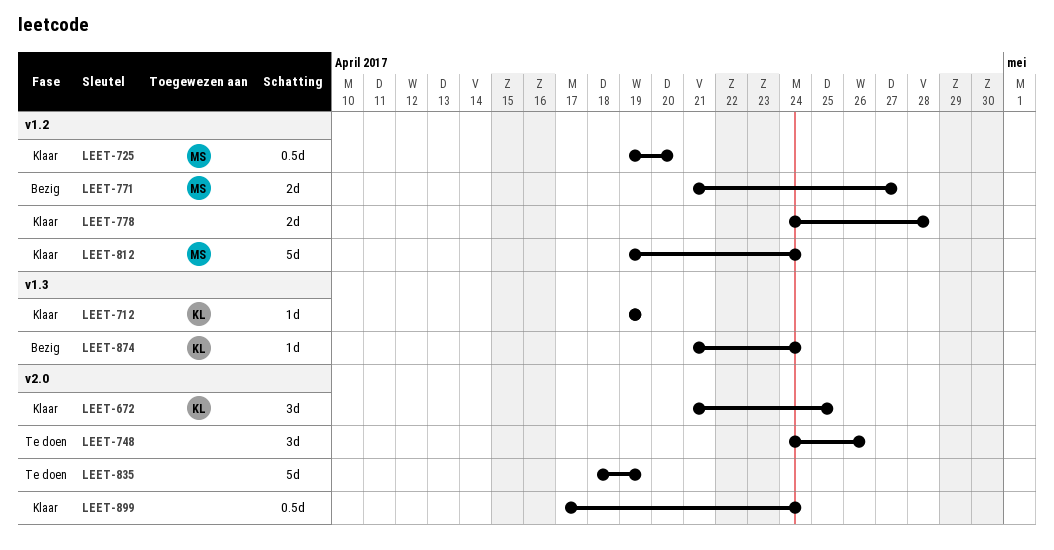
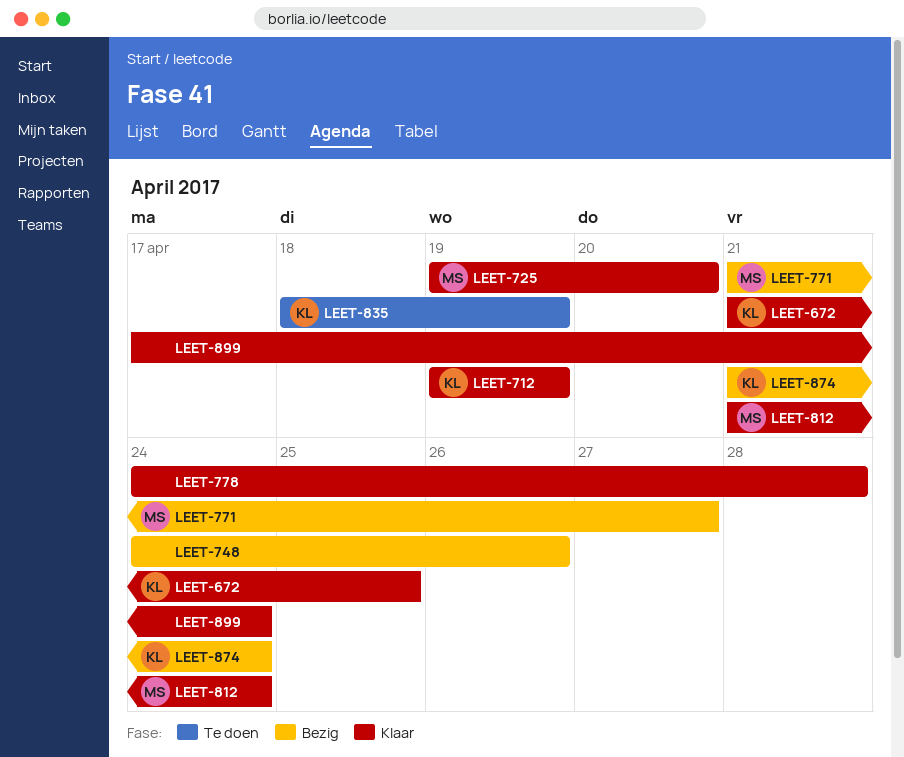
LEET-748, status: Te doen -> Bezig
LEET-812, start: Apr 19 -> Apr 21
LEET-835, owner: none -> KL

